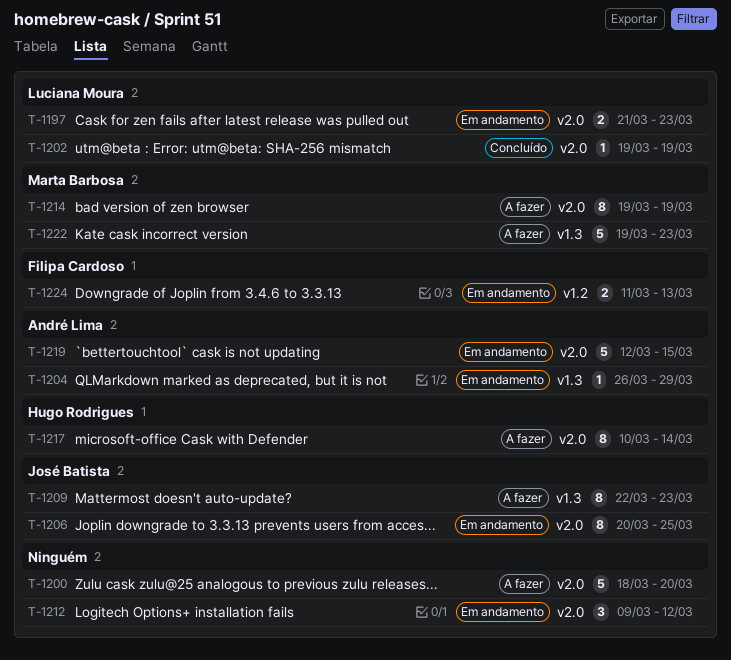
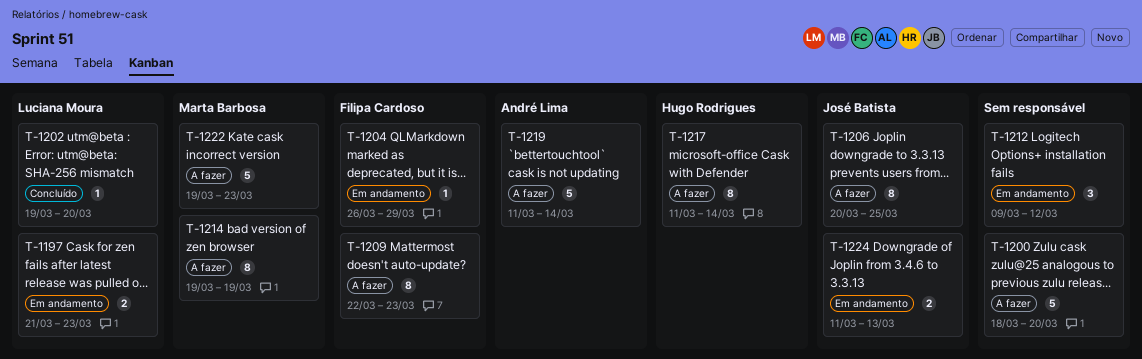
T-1202, due: Mar 19 -> Mar 20
T-1204, owner: André Lima -> Filipa Cardoso
T-1206, status: Em andamento -> A fazer
T-1209, owner: José Batista -> Filipa Cardoso
T-1217, start: Mar 10 -> Mar 11
T-1219, status: Em andamento -> A fazer
T-1219, start: Mar 12 -> Mar 11
T-1219, due: Mar 15 -> Mar 14
T-1224, owner: Filipa Cardoso -> José Batista

